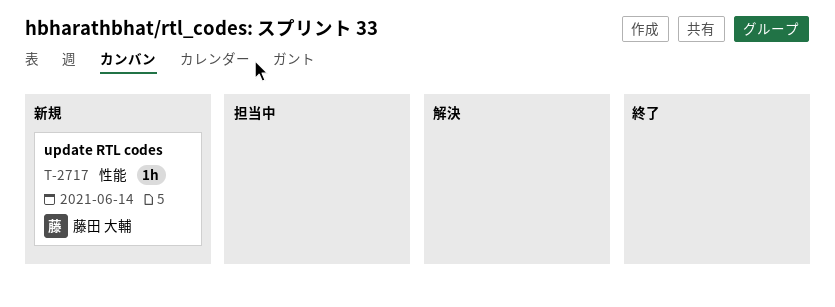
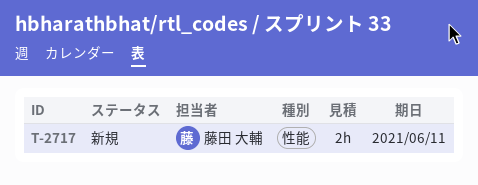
T-2717, estimate: 1h -> 2h
T-2717, due: Jun 14 -> Jun 11

